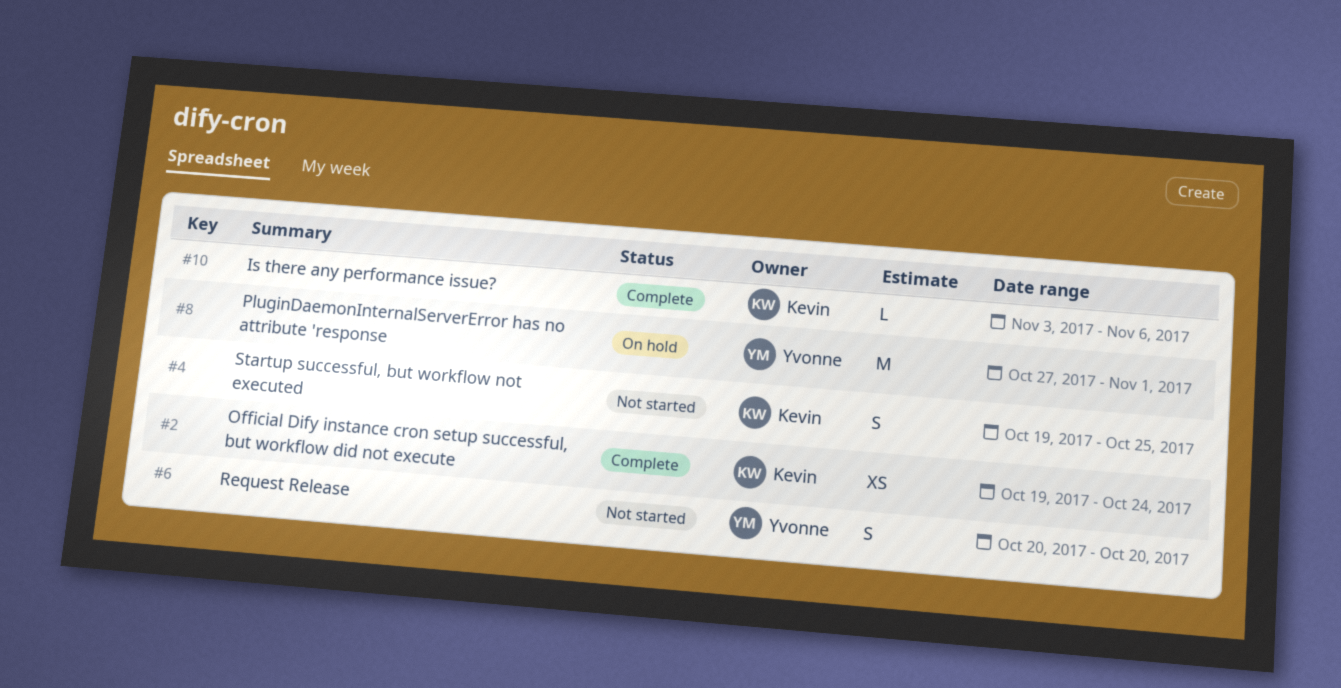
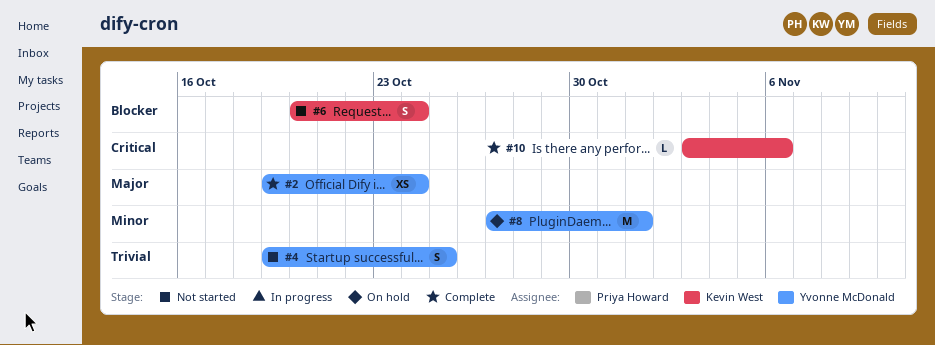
#2, owner: Kevin West -> Yvonne McDonald
#4, owner: Kevin West -> Yvonne McDonald
#6, owner: Yvonne McDonald -> Kevin West
#6, due: Oct 20 -> Oct 24

